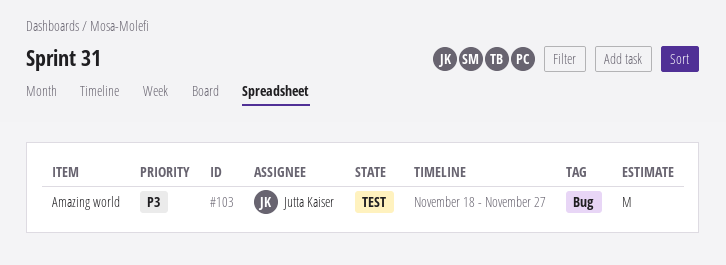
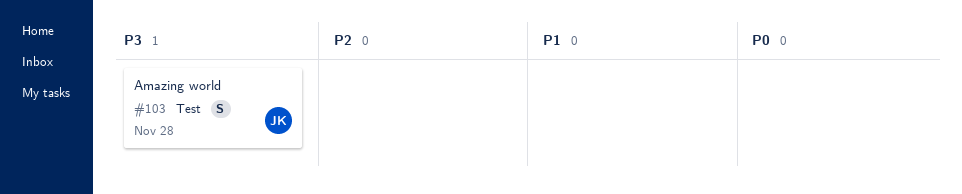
#103, estimate: M -> S
#103, due: Nov 27 -> Nov 28

